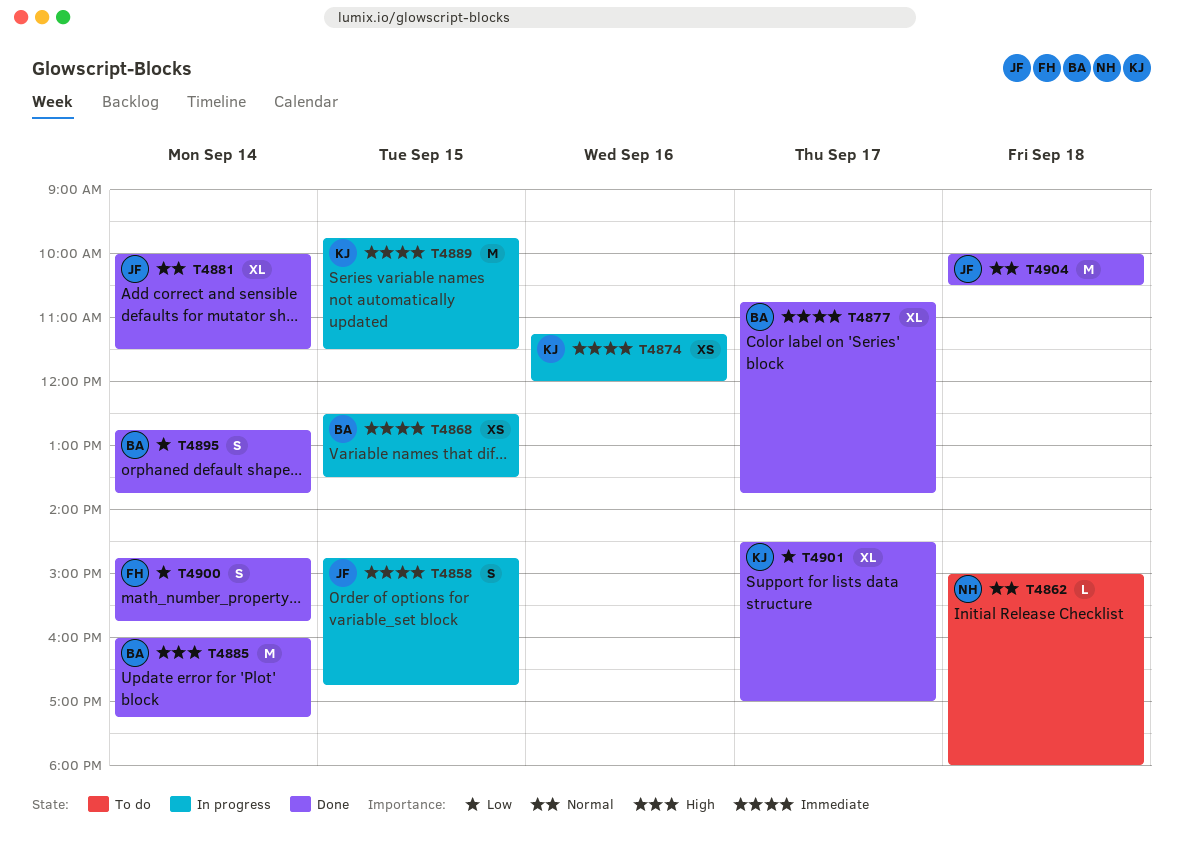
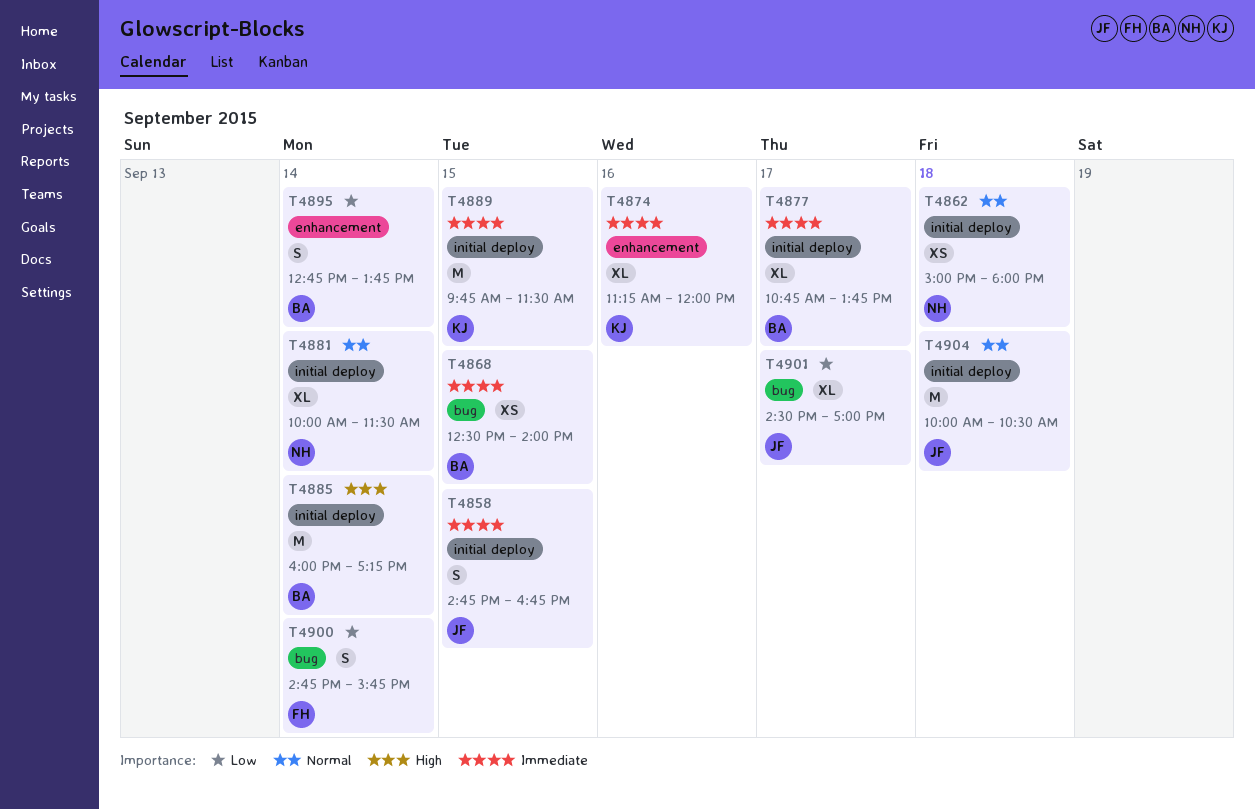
T4862, estimate: L -> XS
T4868, ends: 13:30 -> 14:00
T4874, estimate: XS -> XL
T4881, owner: JF -> NH
T4901, owner: KJ -> JF

